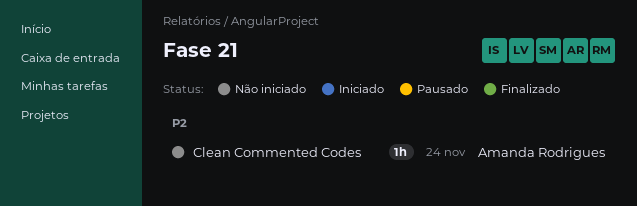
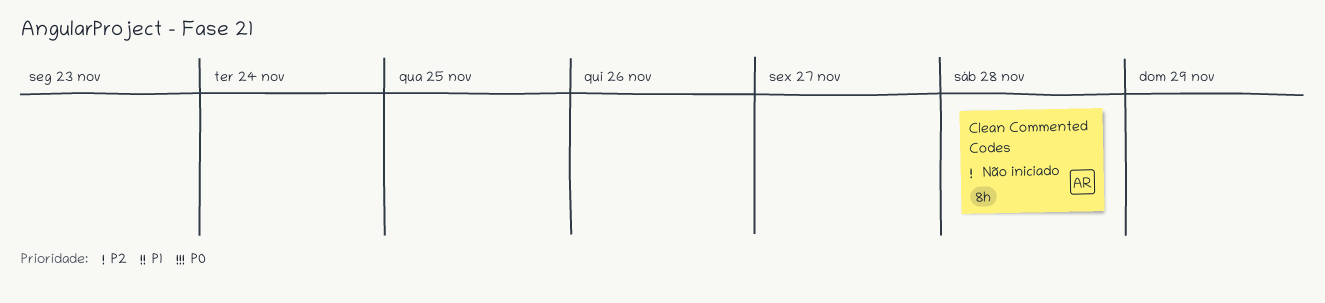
Clean Commented Codes, estimate: 1h -> 8h
Clean Commented Codes, due: Nov 24 -> Nov 28

